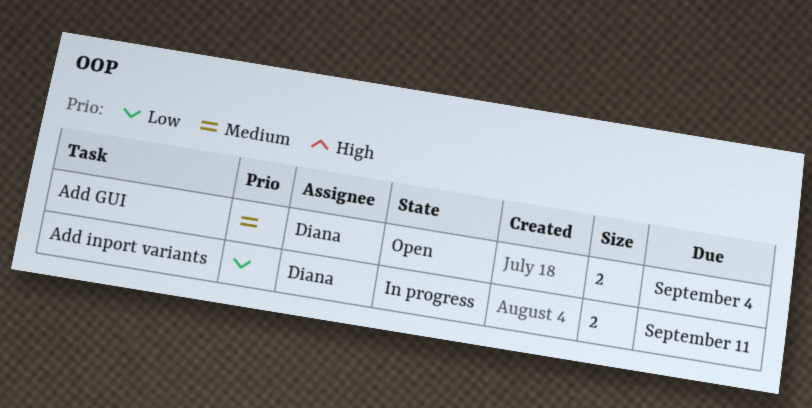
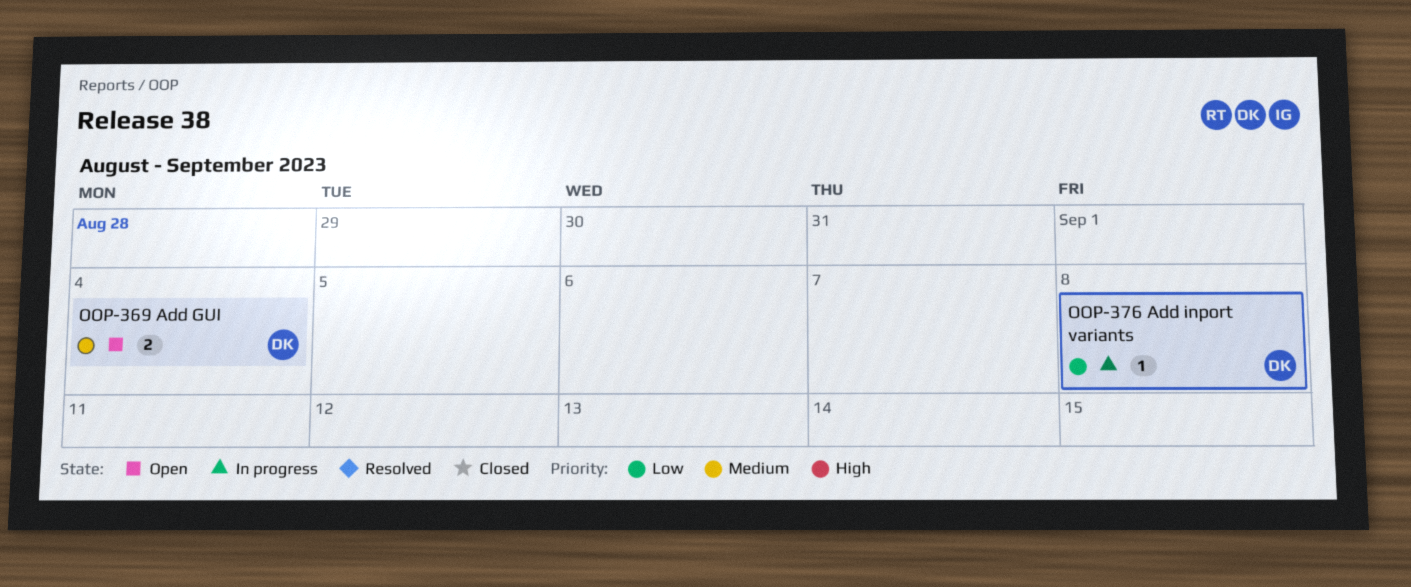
Add inport variants, estimate: 2 -> 1
Add inport variants, due: Sep 11 -> Sep 8

